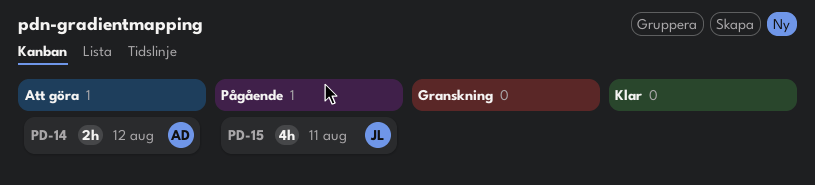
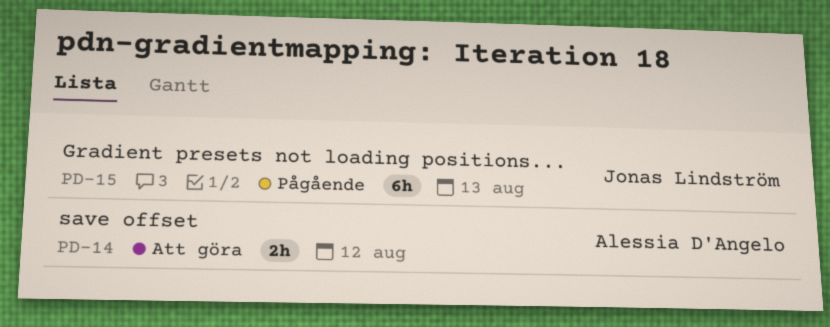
PD-15, estimate: 4h -> 6h
PD-15, due: Aug 11 -> Aug 13

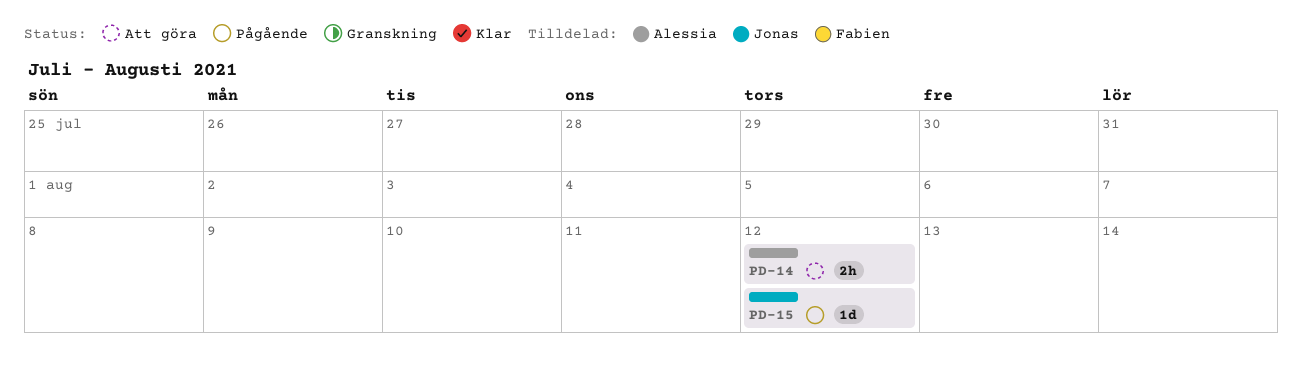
PD-15, estimate: 6h -> 1d
PD-15, due: Aug 13 -> Aug 12

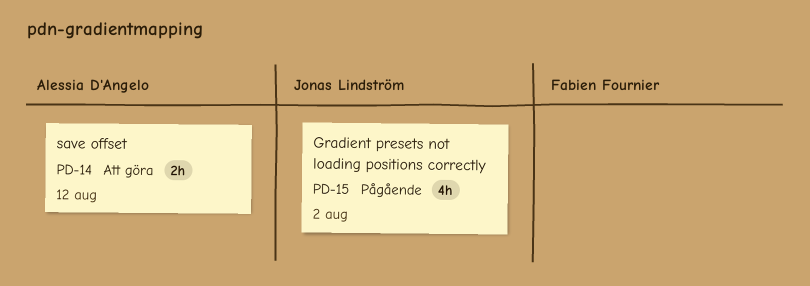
PD-15, estimate: 1d -> 4h
PD-15, due: Aug 12 -> Aug 2

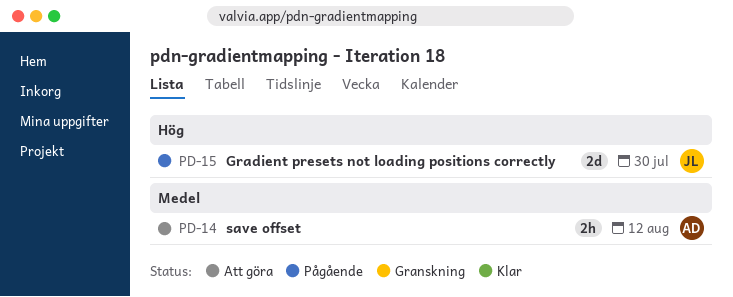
PD-15, estimate: 4h -> 2d
PD-15, due: Aug 2 -> Jul 30

